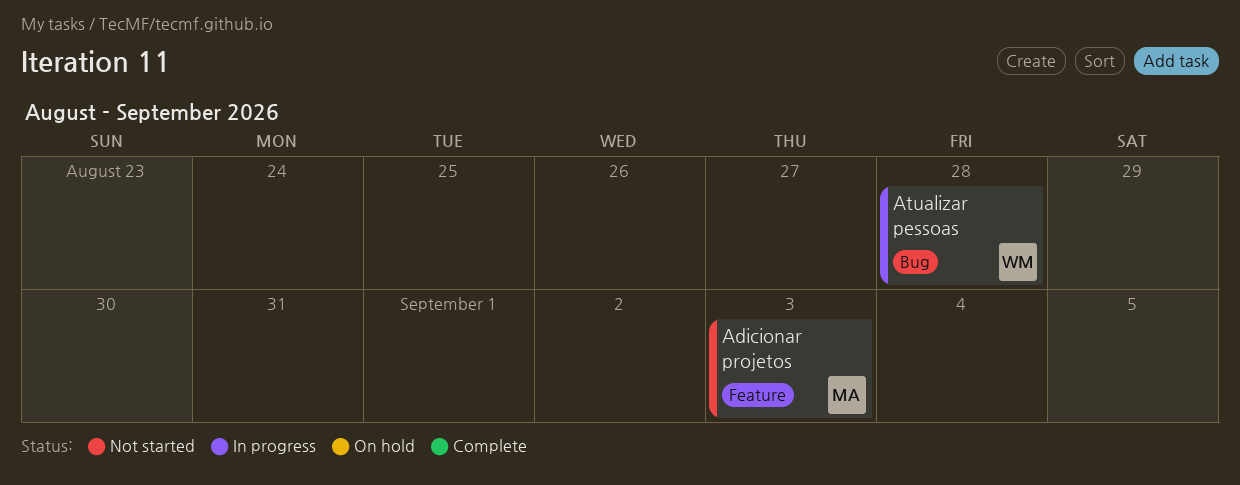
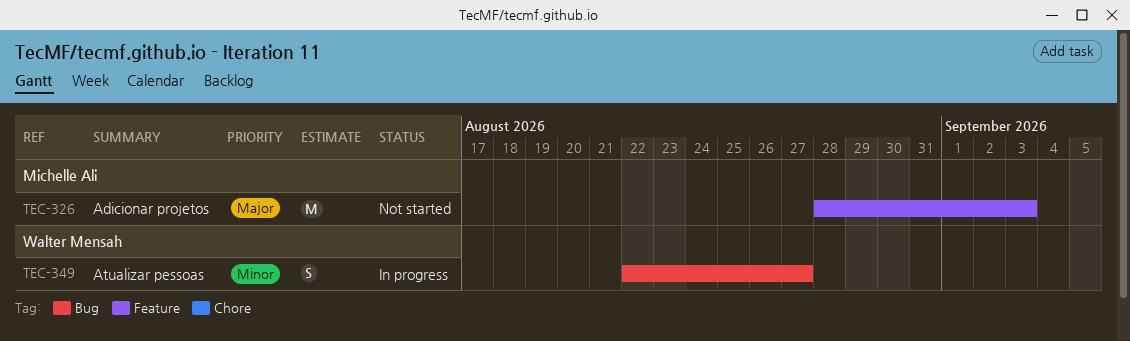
Atualizar pessoas, due: Aug 28 -> Aug 27

